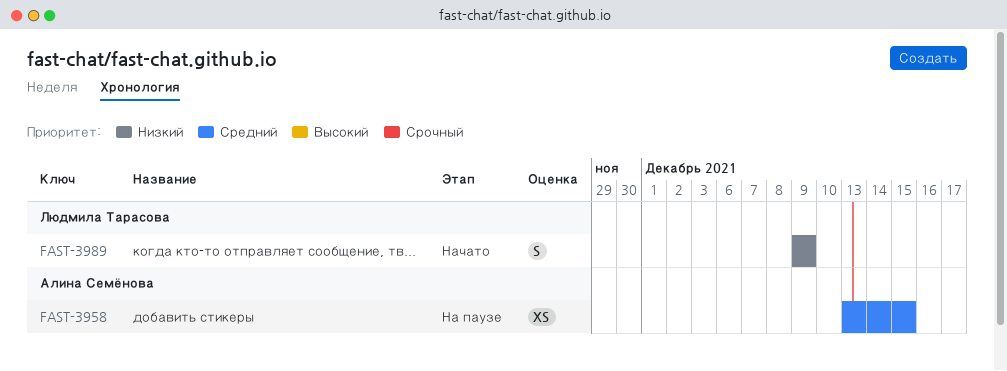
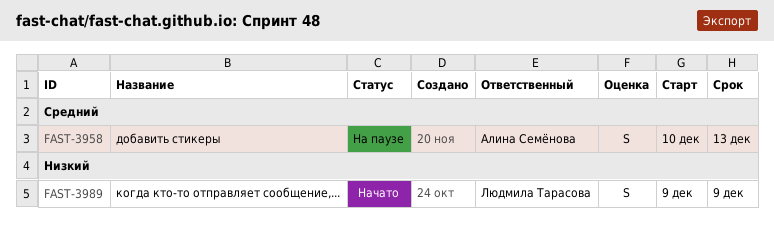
FAST-3958, estimate: XS -> S
FAST-3958, start: Dec 13 -> Dec 10
FAST-3958, due: Dec 15 -> Dec 13

